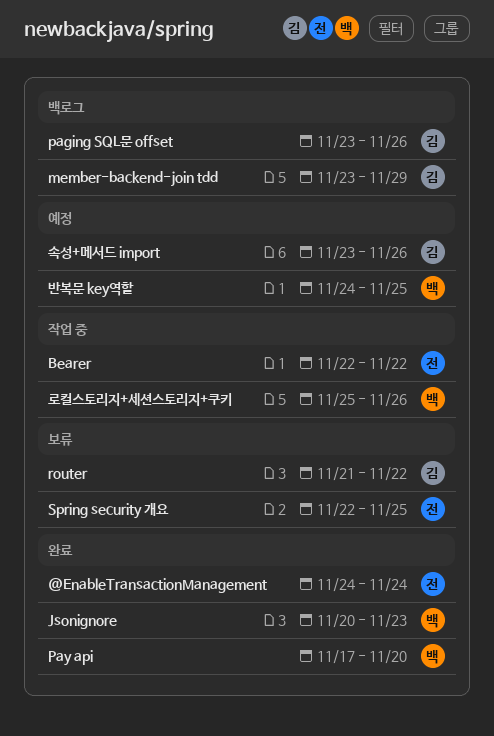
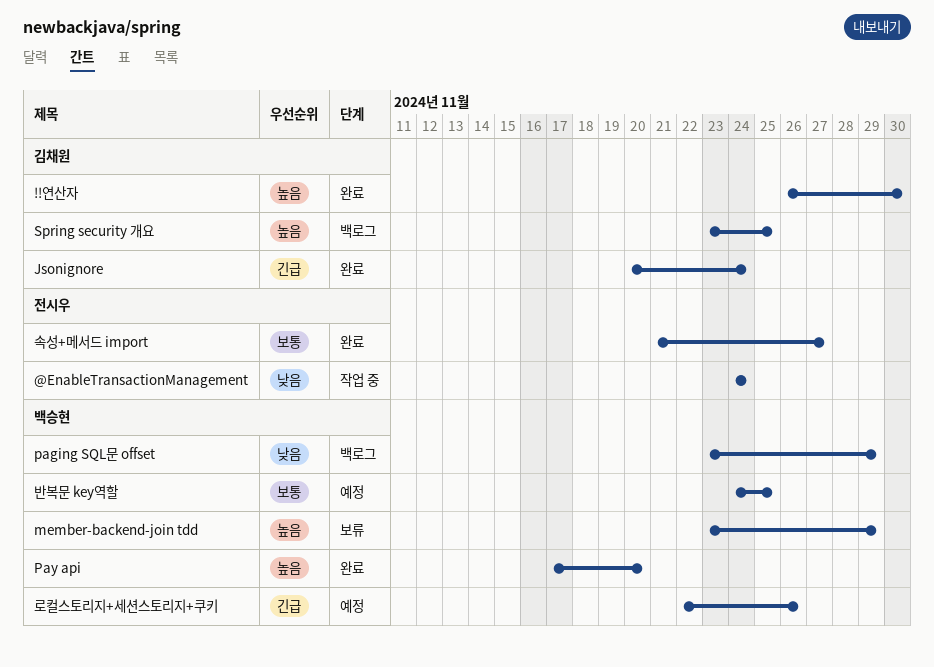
!!연산자: none -> present
@EnableTransactionManagement, status: 완료 -> 작업 중
Bearer: present -> none
Jsonignore, owner: 백승현 -> 김채원
Jsonignore, due: Nov 23 -> Nov 24
member-backend-join tdd, status: 백로그 -> 보류
member-backend-join tdd, owner: 김채원 -> 백승현
paging SQL문 offset, owner: 김채원 -> 백승현
paging SQL문 offset, due: Nov 26 -> Nov 29
router: present -> none
Spring security 개요, status: 보류 -> 백로그
Spring security 개요, owner: 전시우 -> 김채원
Spring security 개요, start: Nov 22 -> Nov 23
로컬스토리지+세션스토리지+쿠키, status: 작업 중 -> 예정
로컬스토리지+세션스토리지+쿠키, start: Nov 25 -> Nov 22
속성+메서드 import, status: 예정 -> 완료
속성+메서드 import, owner: 김채원 -> 전시우
속성+메서드 import, start: Nov 23 -> Nov 21
속성+메서드 import, due: Nov 26 -> Nov 27

